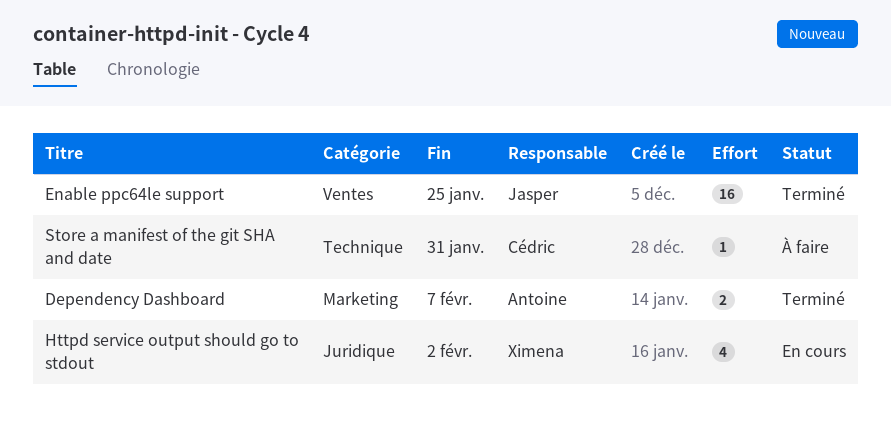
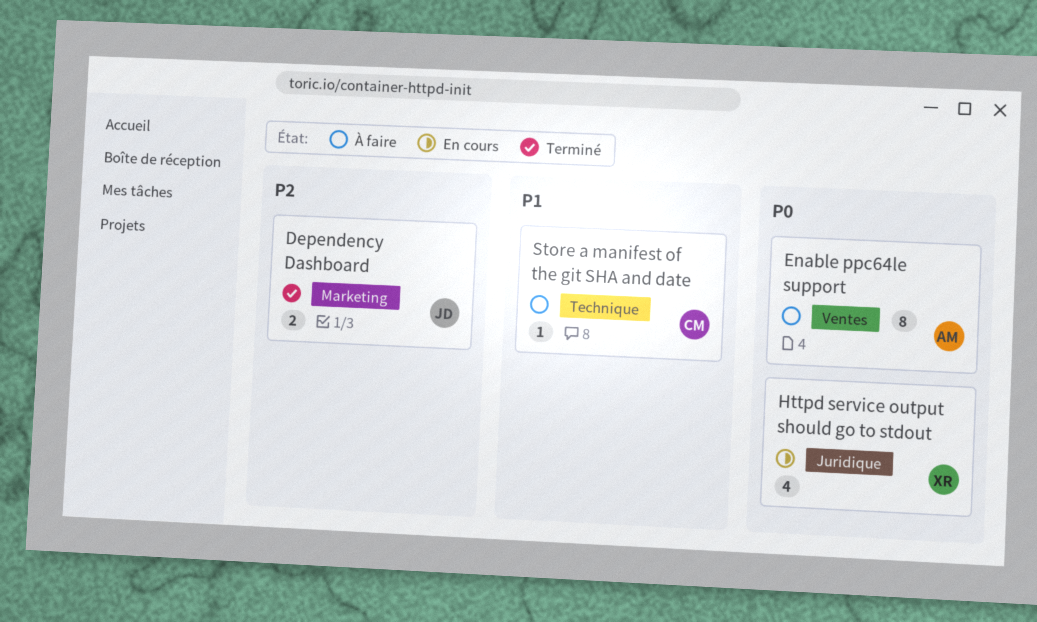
Dependency Dashboard, owner: Antoine -> Jasper
Enable ppc64le support, status: Terminé -> À faire
Enable ppc64le support, owner: Jasper -> Antoine
Enable ppc64le support, estimate: 16 -> 8

